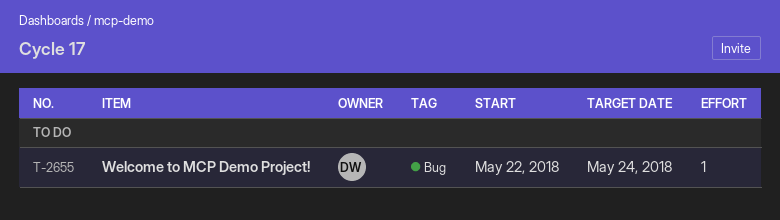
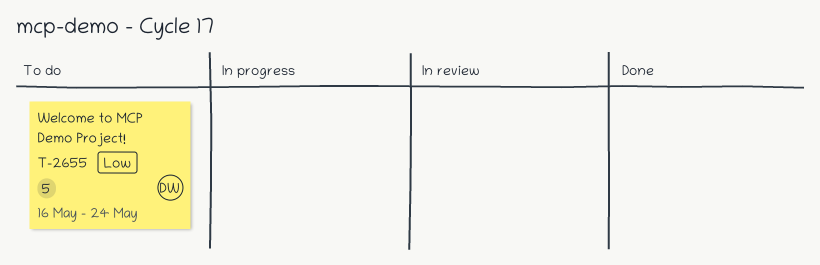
T-2655, estimate: 1 -> 5
T-2655, start: May 22 -> May 16

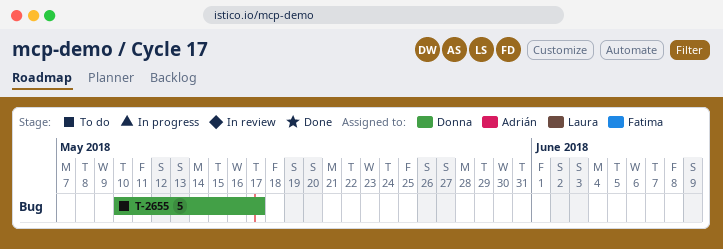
T-2655, start: May 16 -> May 10
T-2655, due: May 24 -> May 17

